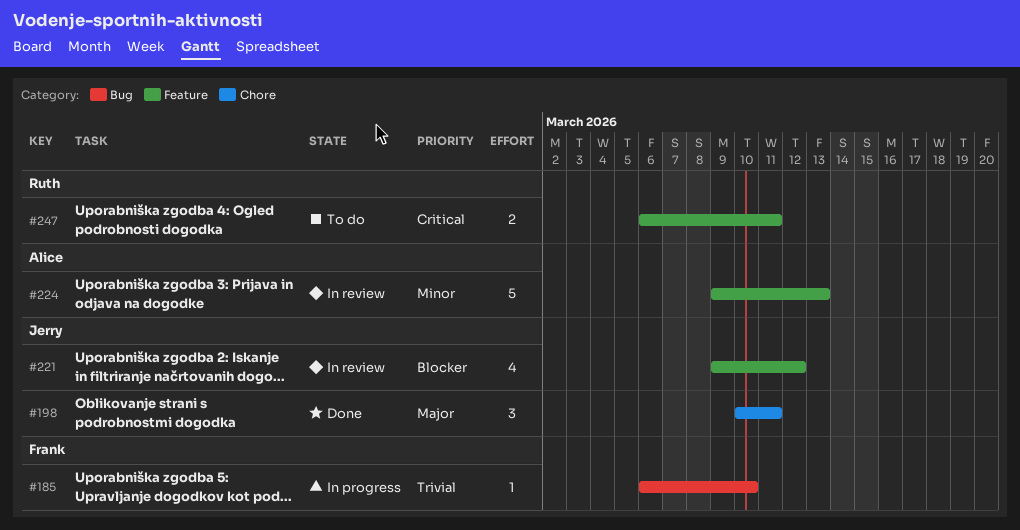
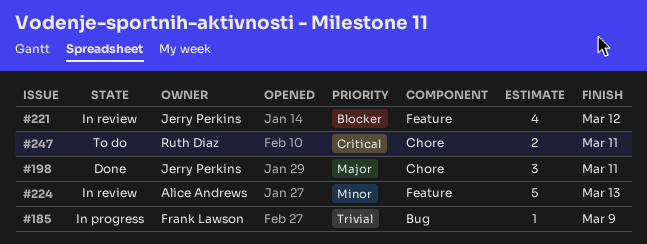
#185, due: Mar 10 -> Mar 9
#247, label: Feature -> Chore

